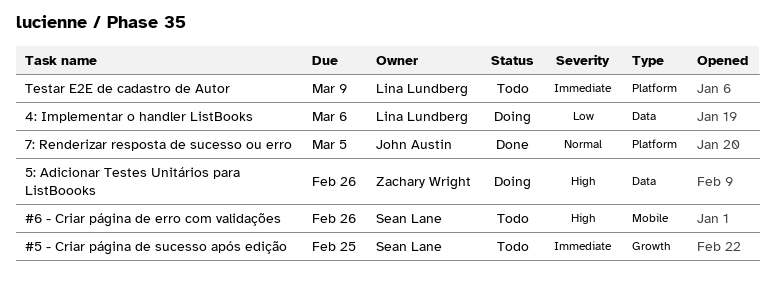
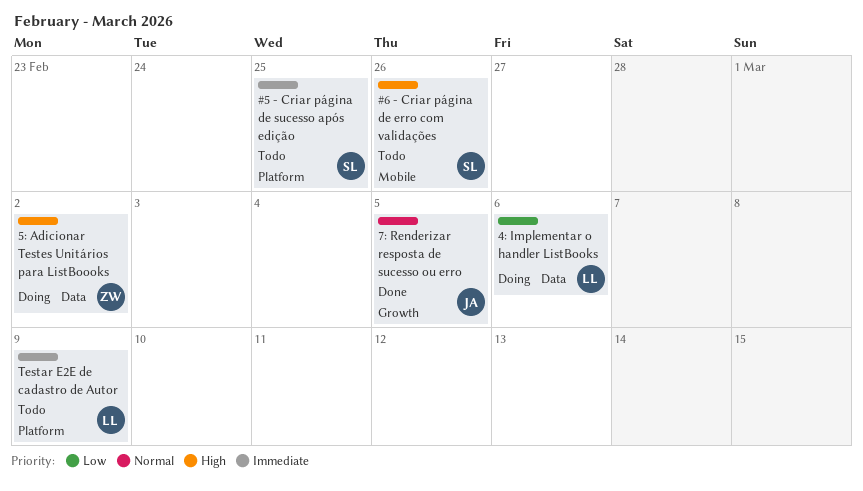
#5 - Criar página de sucesso após edição, label: Growth -> Platform
5: Adicionar Testes Unitários para ListBoooks, due: Feb 26 -> Mar 2
7: Renderizar resposta de sucesso ou erro, label: Platform -> Growth

